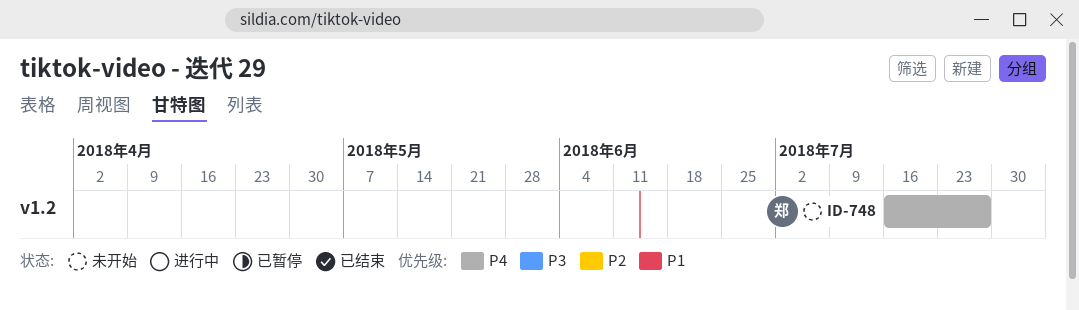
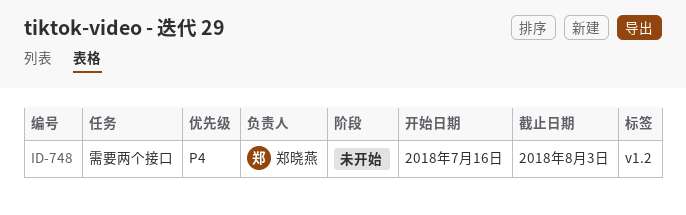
ID-748, due: Jul 27 -> Aug 3

